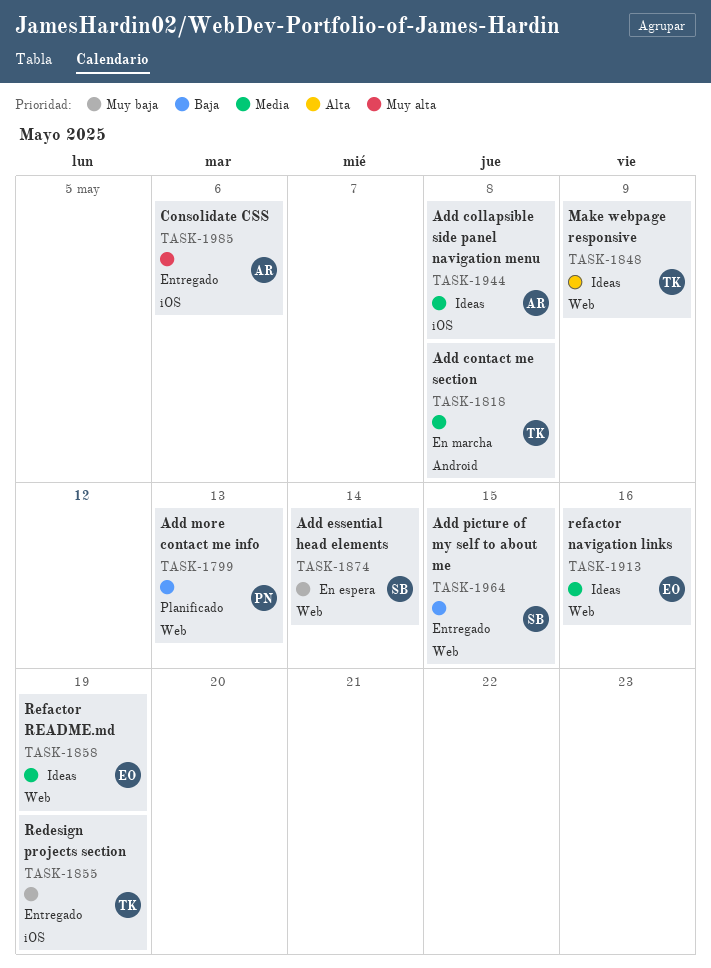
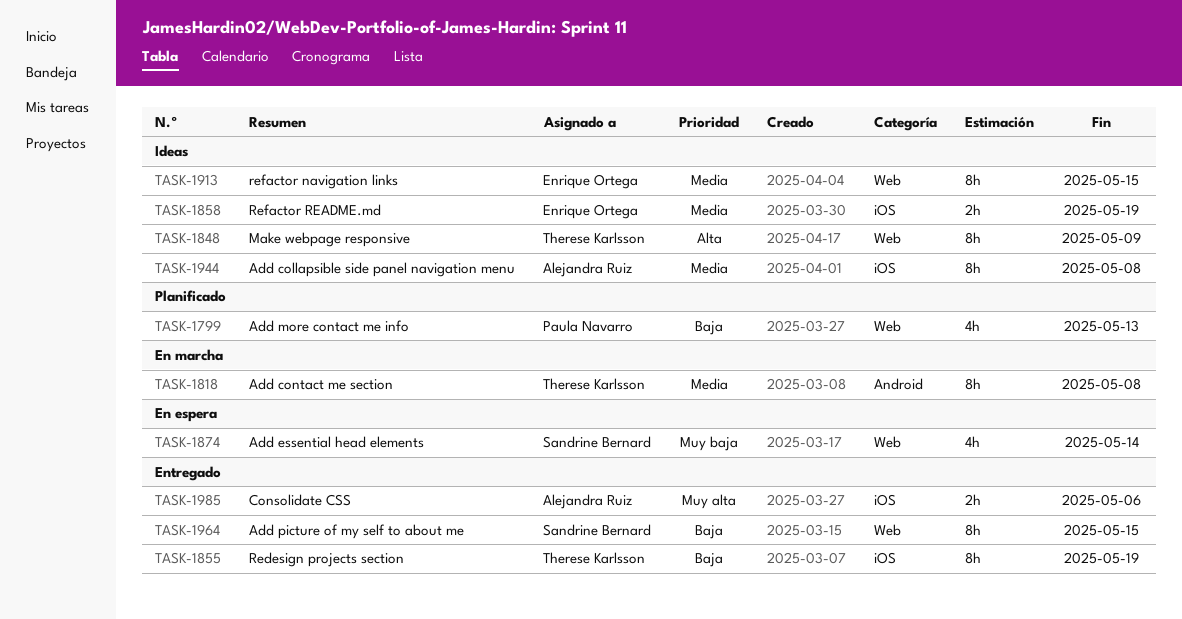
TASK-1855, priority: Muy baja -> Baja
TASK-1858, label: Web -> iOS
TASK-1913, due: May 16 -> May 15

